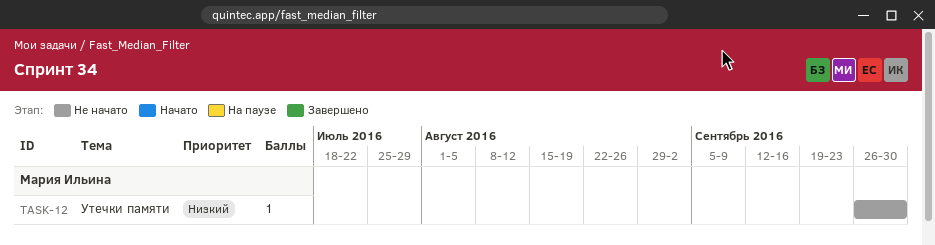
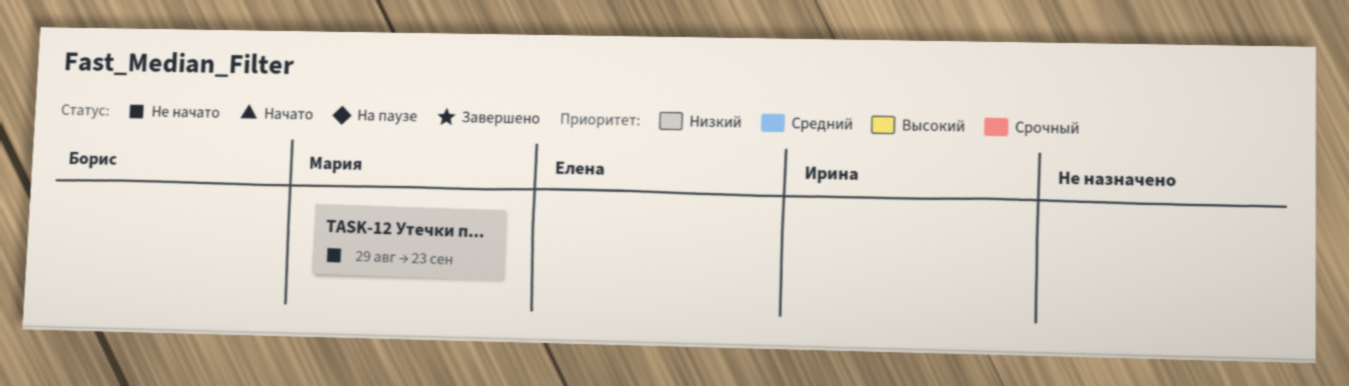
TASK-12, start: Sep 26 -> Aug 29
TASK-12, due: Sep 30 -> Sep 23

